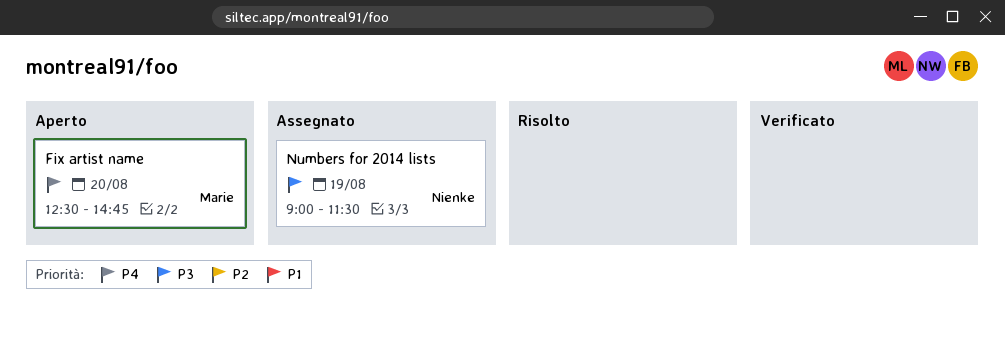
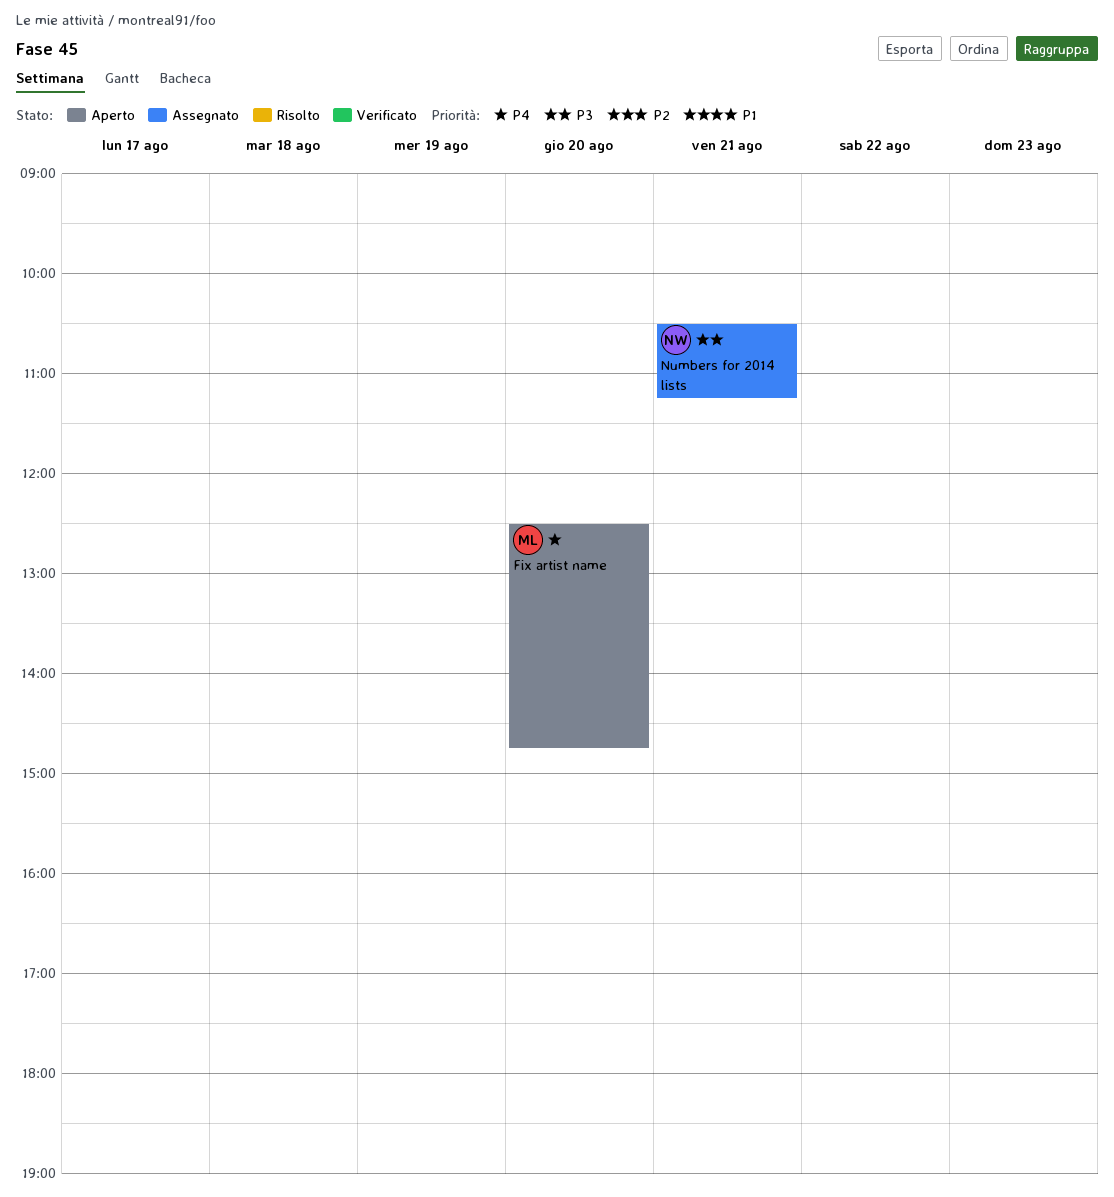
Numbers for 2014 lists, day: Aug 19 -> Aug 21
Numbers for 2014 lists, begins: 09:00 -> 10:30
Numbers for 2014 lists, ends: 11:30 -> 11:15

